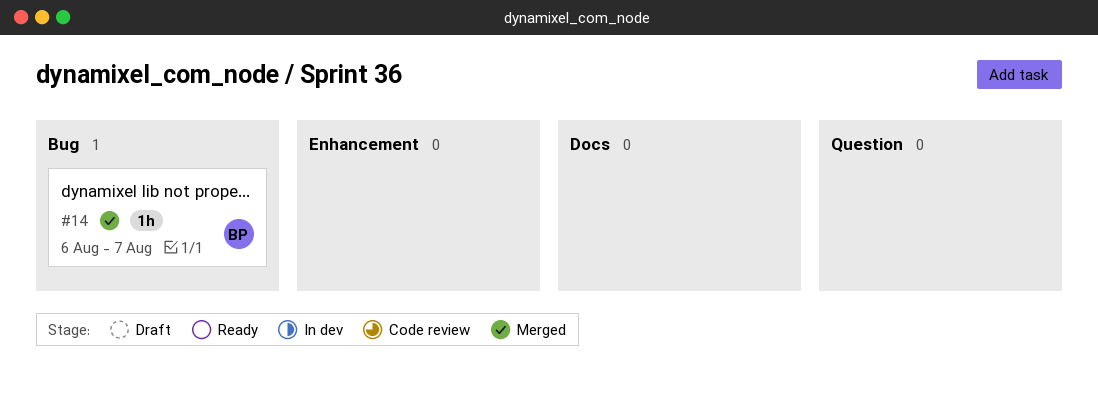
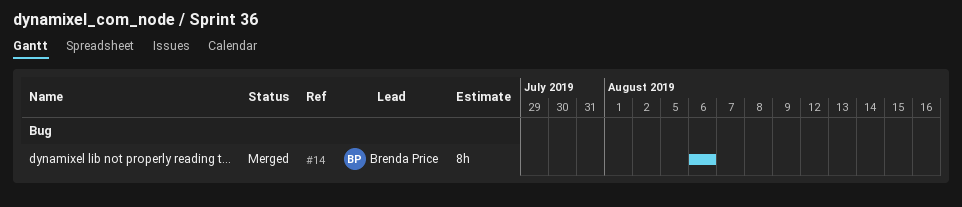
#14, estimate: 1h -> 8h
#14, due: Aug 7 -> Aug 6

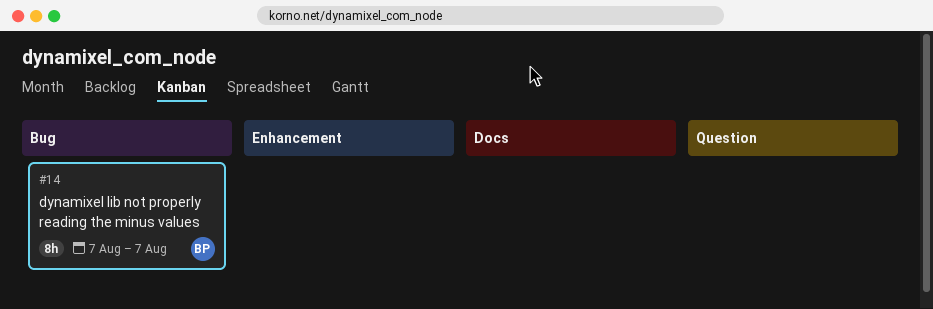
#14, start: Aug 6 -> Aug 7
#14, due: Aug 6 -> Aug 7

